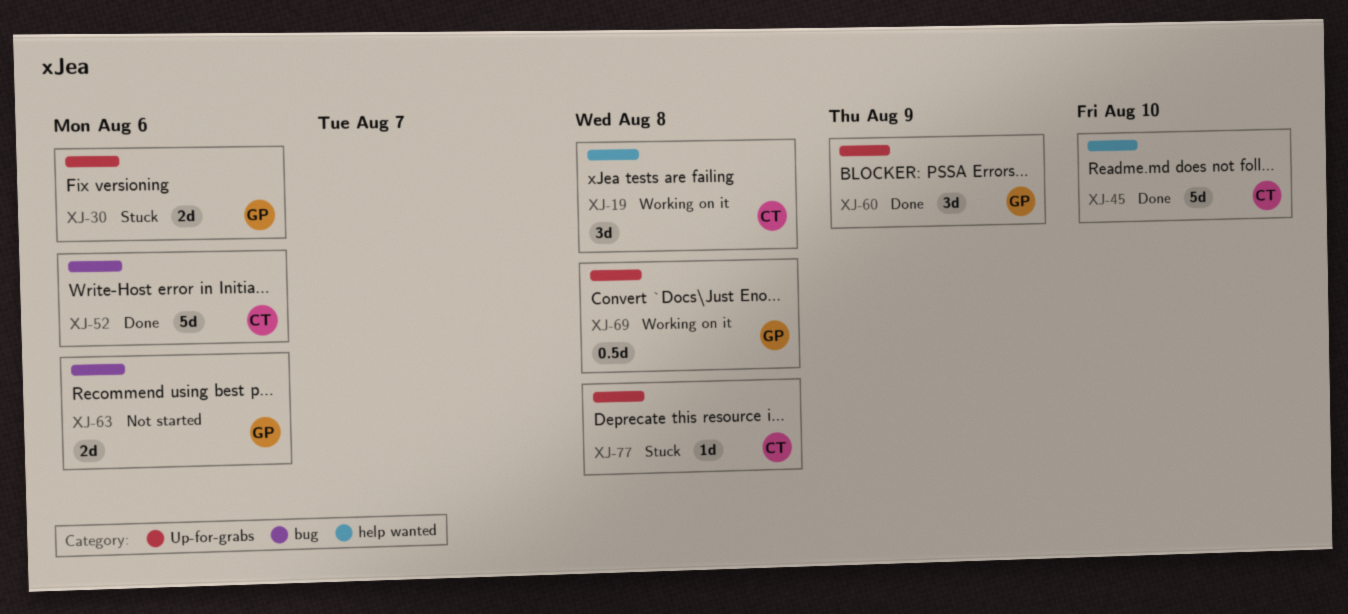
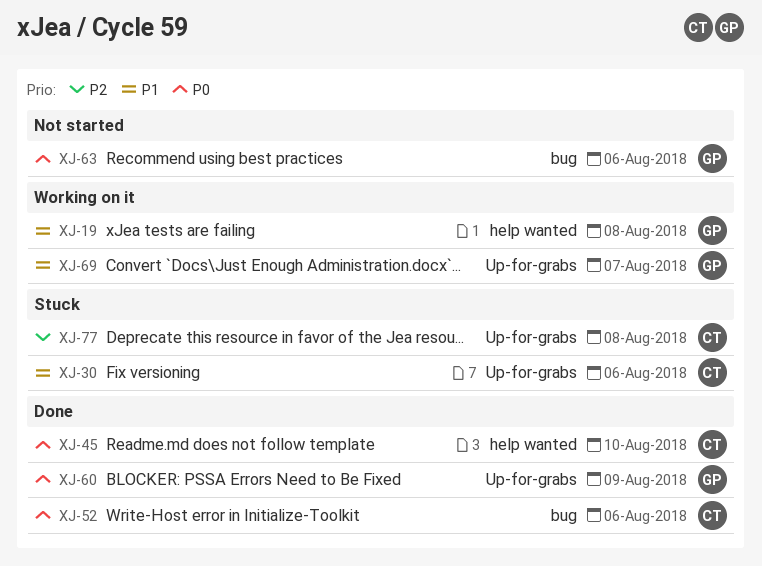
XJ-19, owner: CT -> GP
XJ-30, owner: GP -> CT
XJ-69, due: Aug 8 -> Aug 7

